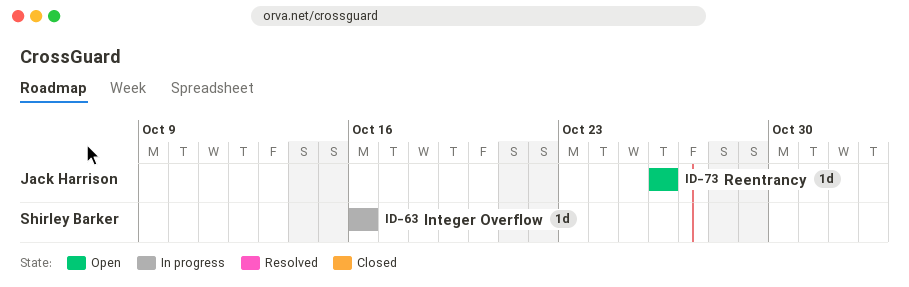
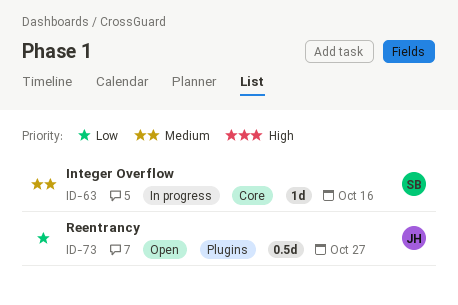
ID-73, estimate: 1d -> 0.5d
ID-73, due: Oct 26 -> Oct 27

